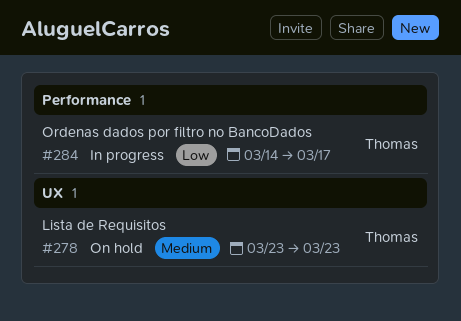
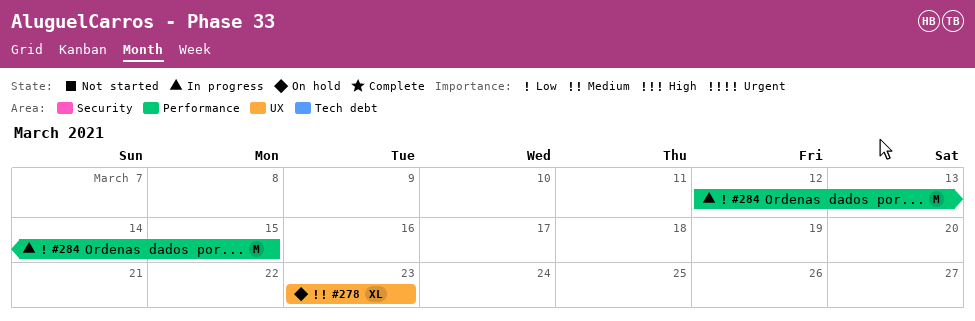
#284, start: Mar 14 -> Mar 12
#284, due: Mar 17 -> Mar 15

